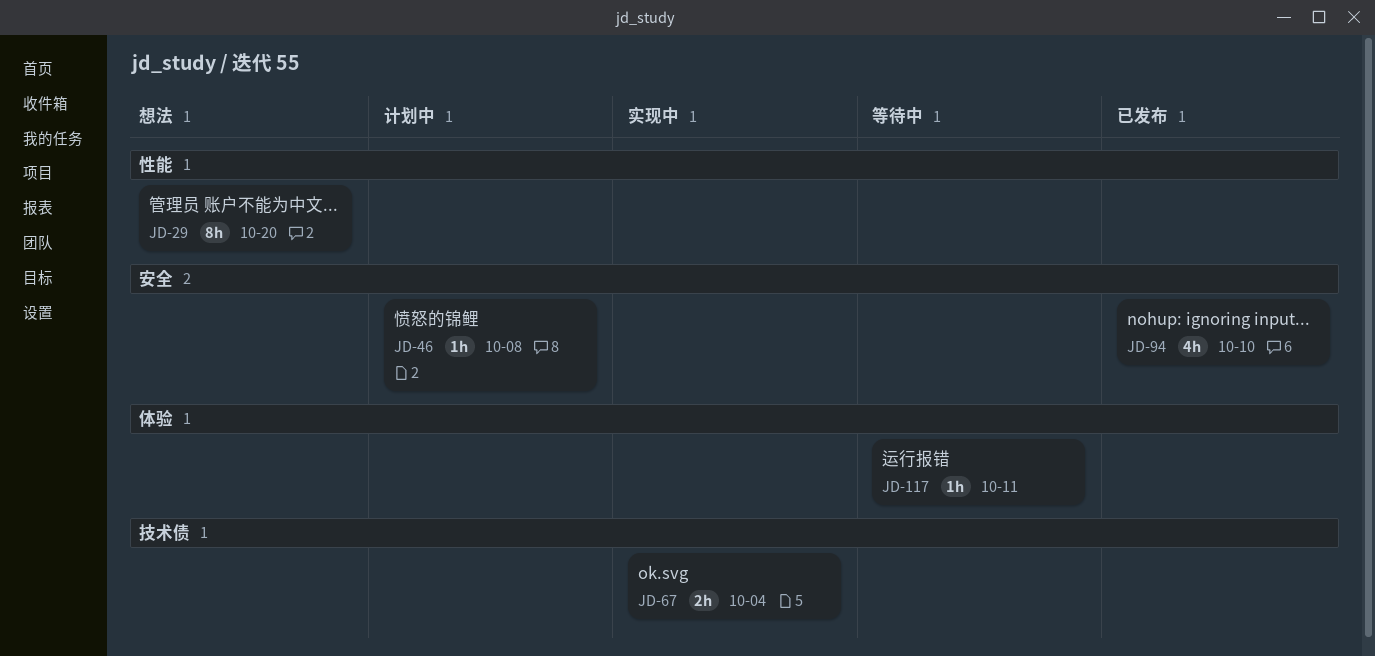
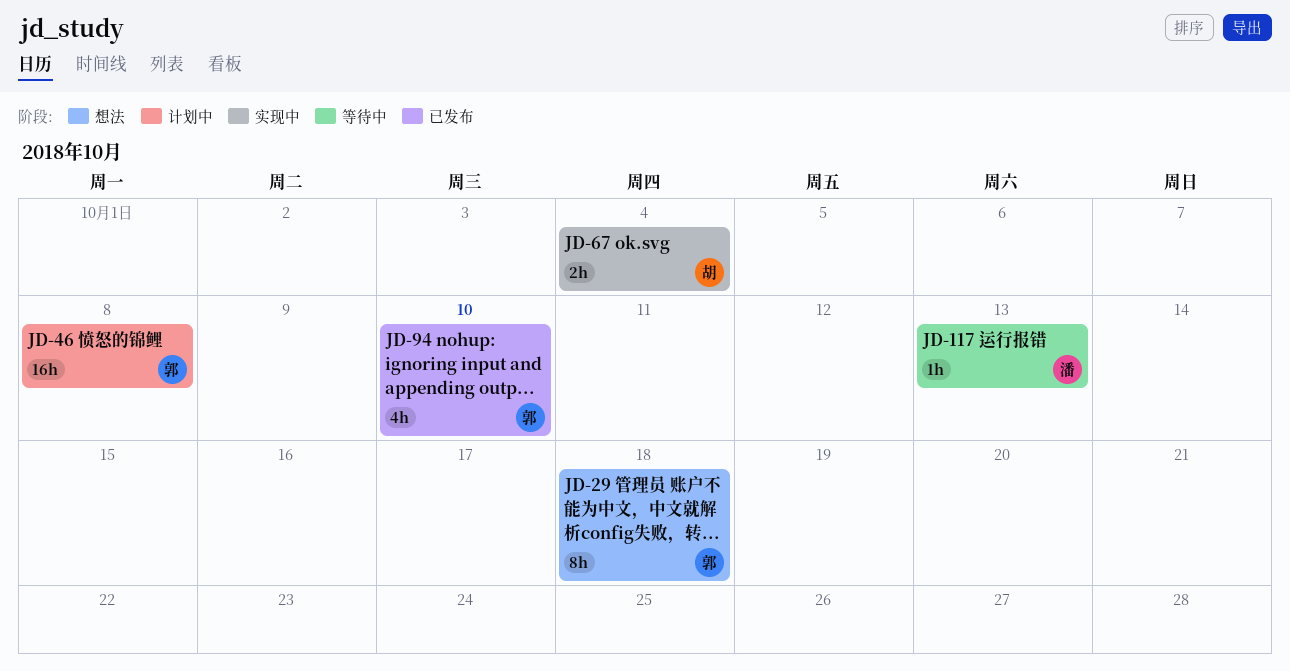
JD-29, due: Oct 20 -> Oct 18
JD-46, estimate: 1h -> 16h
JD-117, due: Oct 11 -> Oct 13

